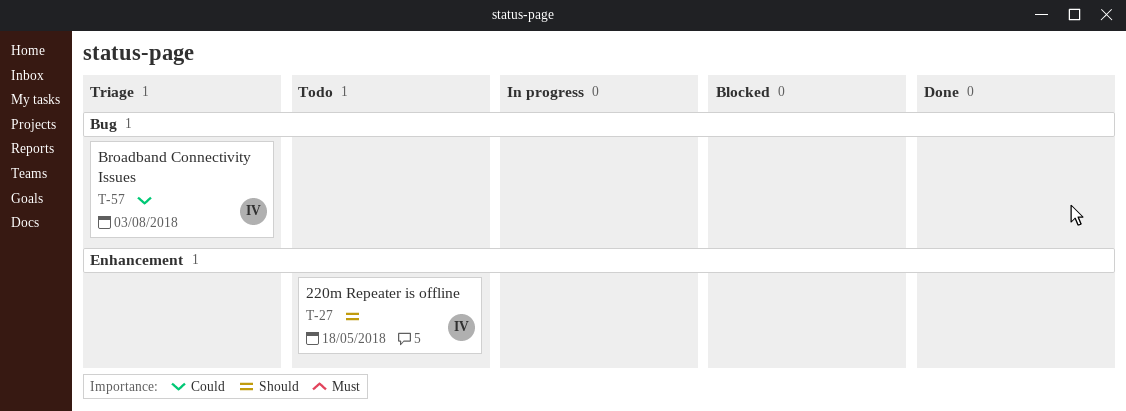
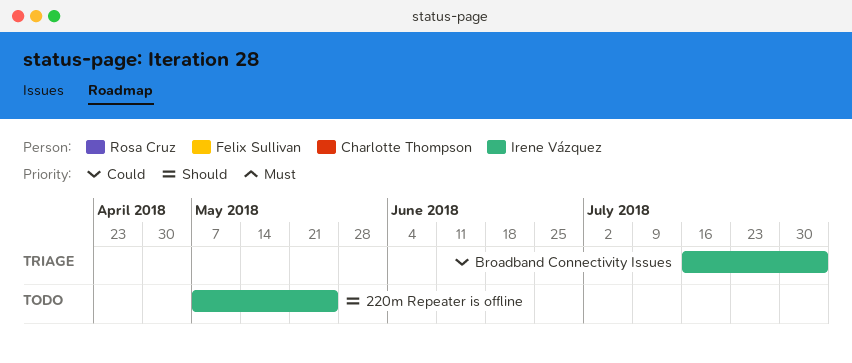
220m Repeater is offline, due: May 18 -> May 25

